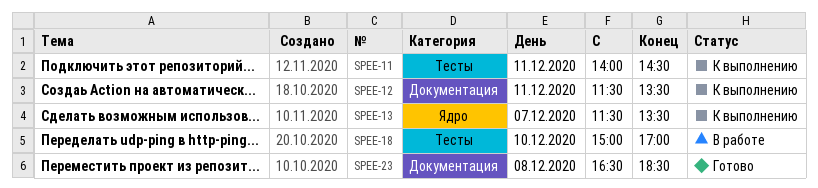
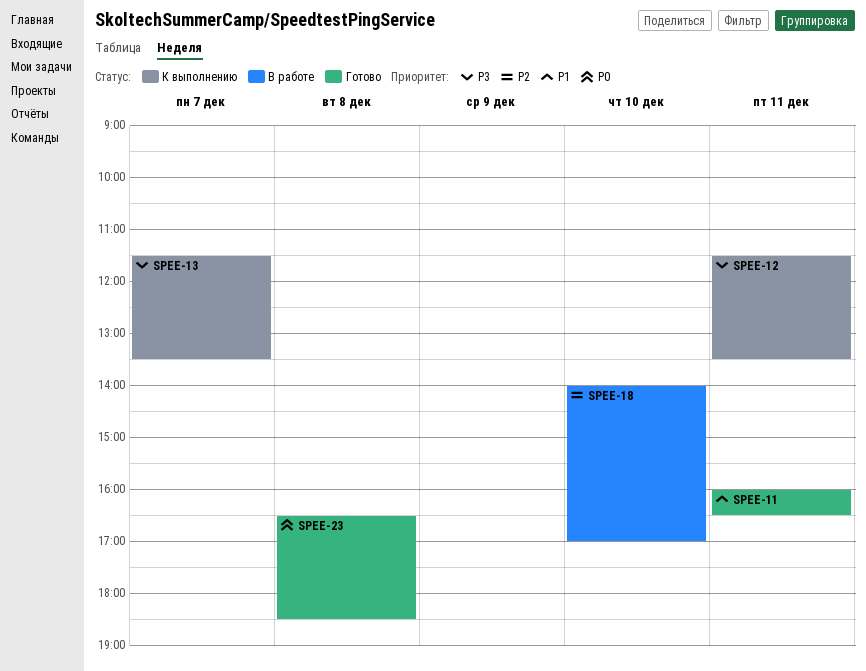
SPEE-11, status: К выполнению -> Готово
SPEE-11, begins: 14:00 -> 16:00
SPEE-11, ends: 14:30 -> 16:30
SPEE-18, begins: 15:00 -> 14:00

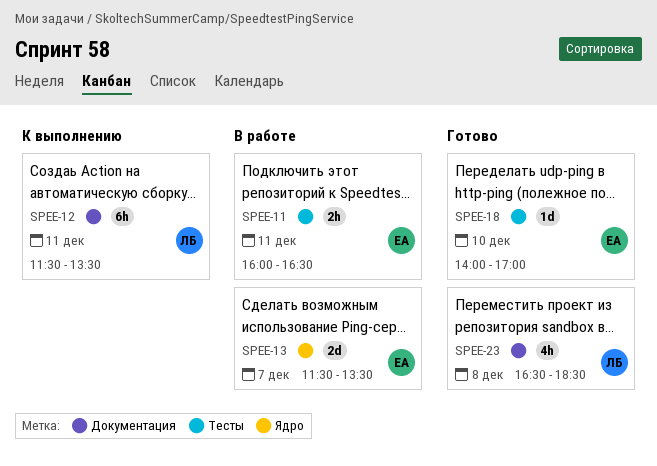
SPEE-11, status: Готово -> В работе
SPEE-13, status: К выполнению -> В работе
SPEE-18, status: В работе -> Готово

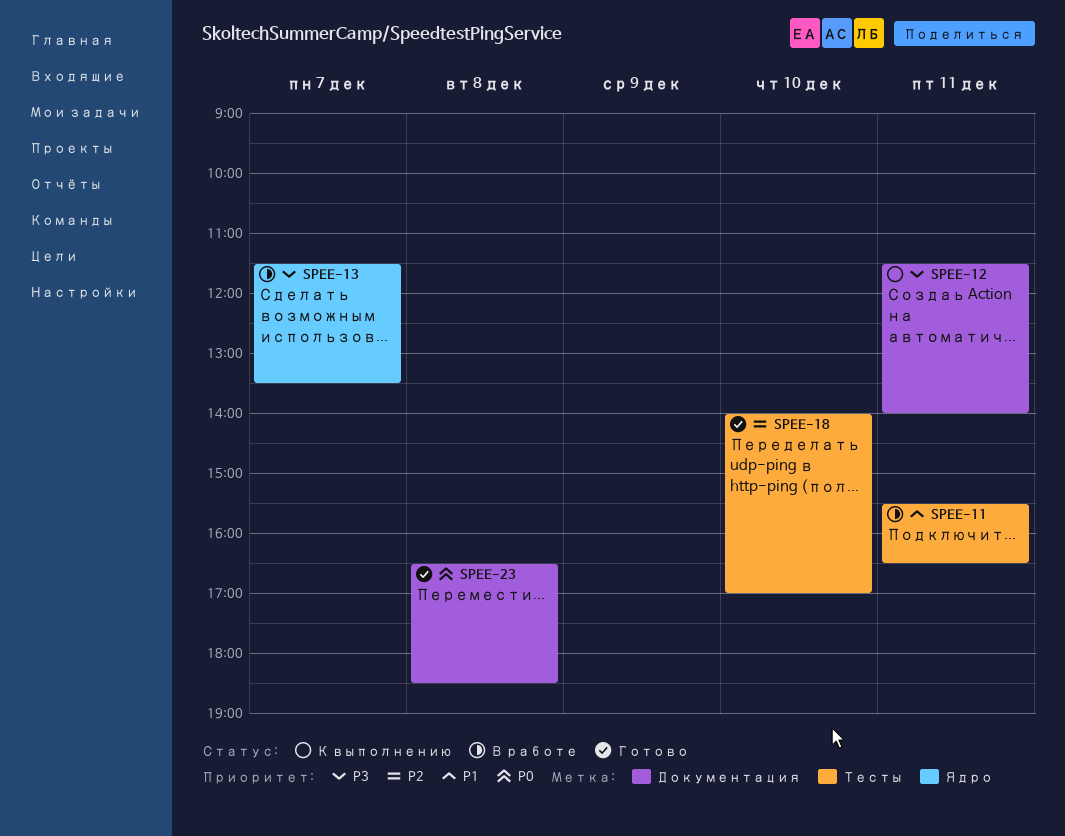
SPEE-11, begins: 16:00 -> 15:30
SPEE-12, ends: 13:30 -> 14:00

